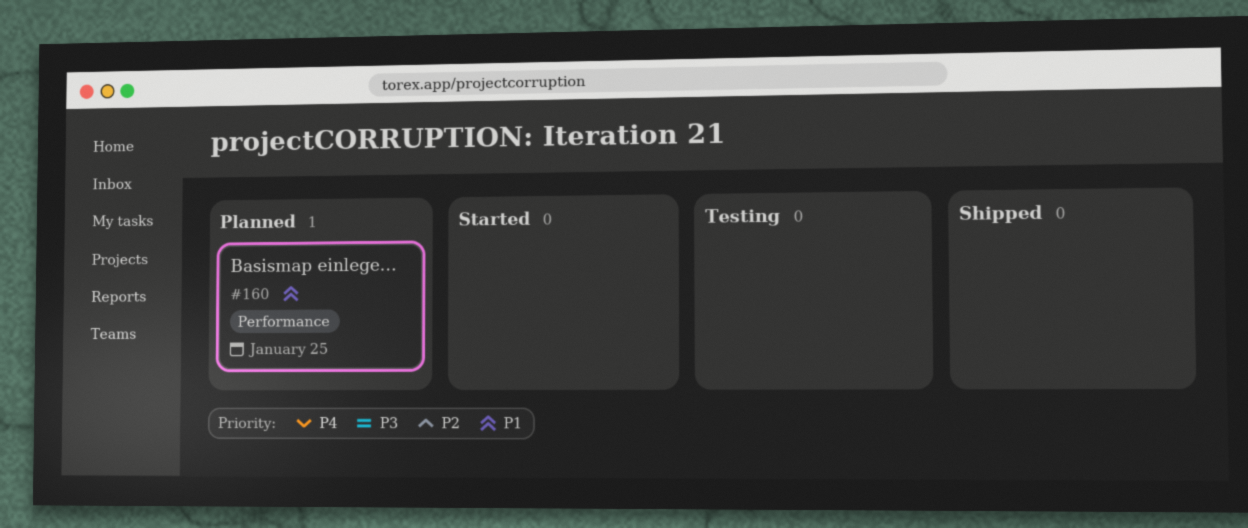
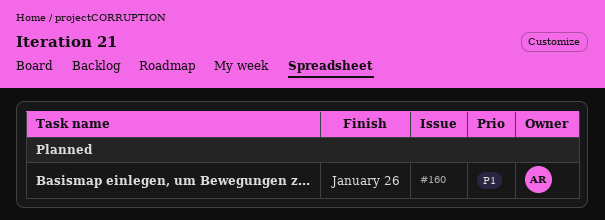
#160, due: Jan 25 -> Jan 26

